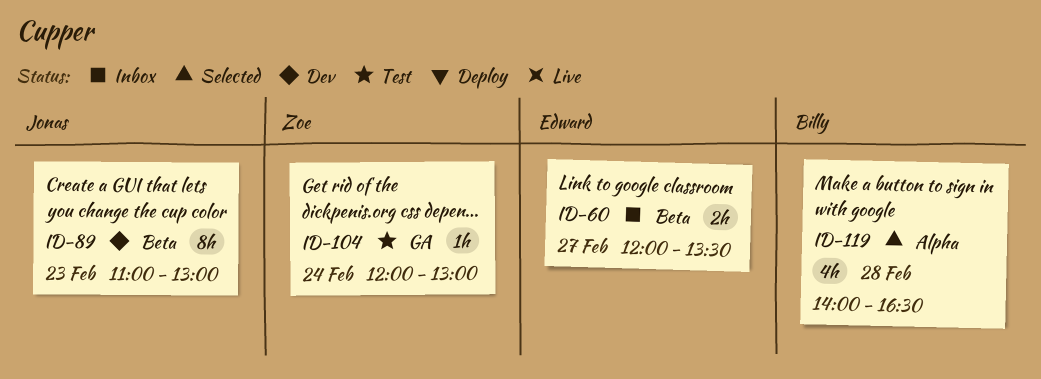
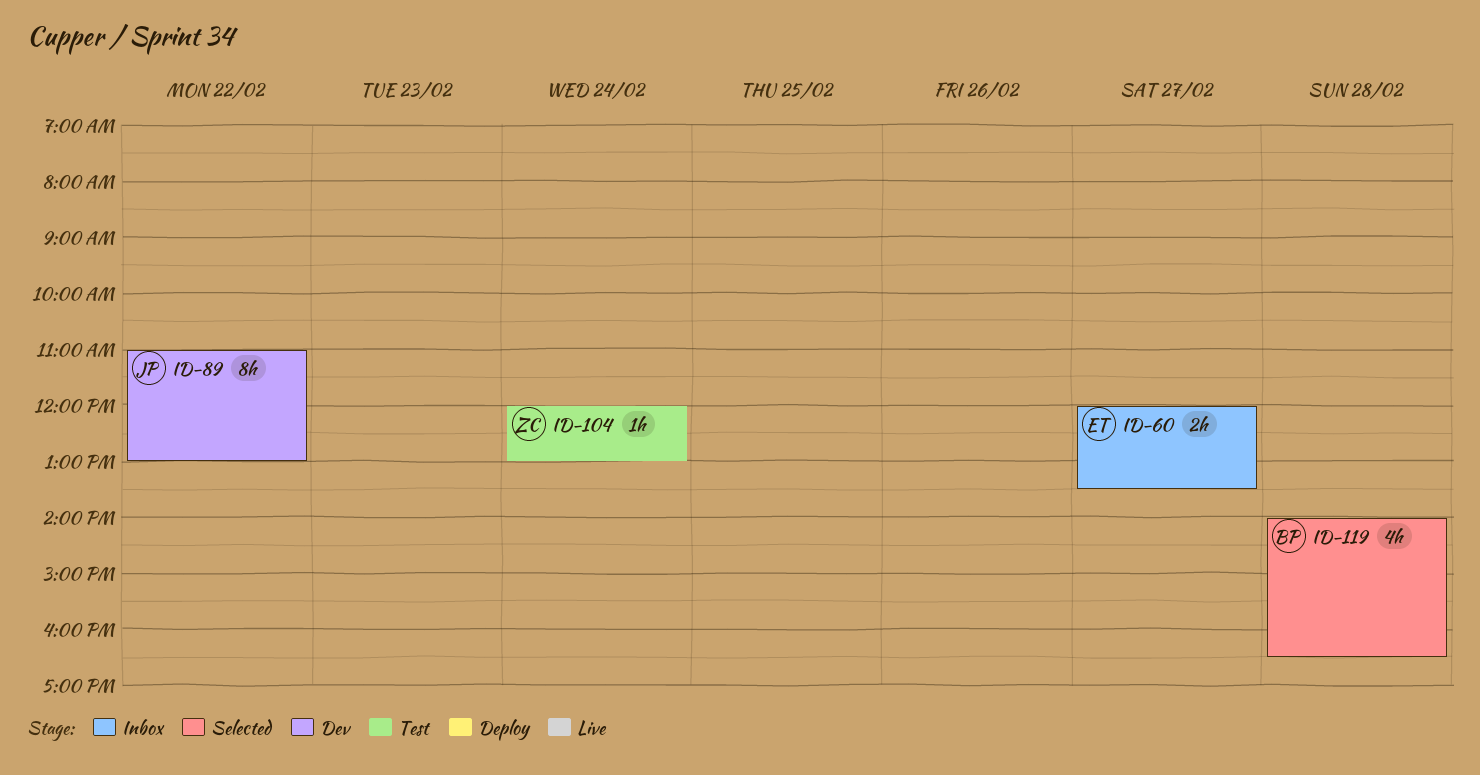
ID-89, day: Feb 23 -> Feb 22

